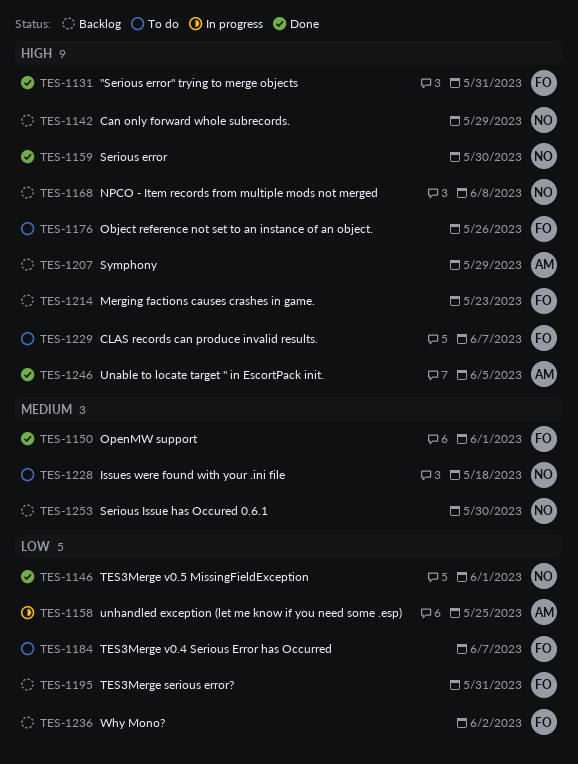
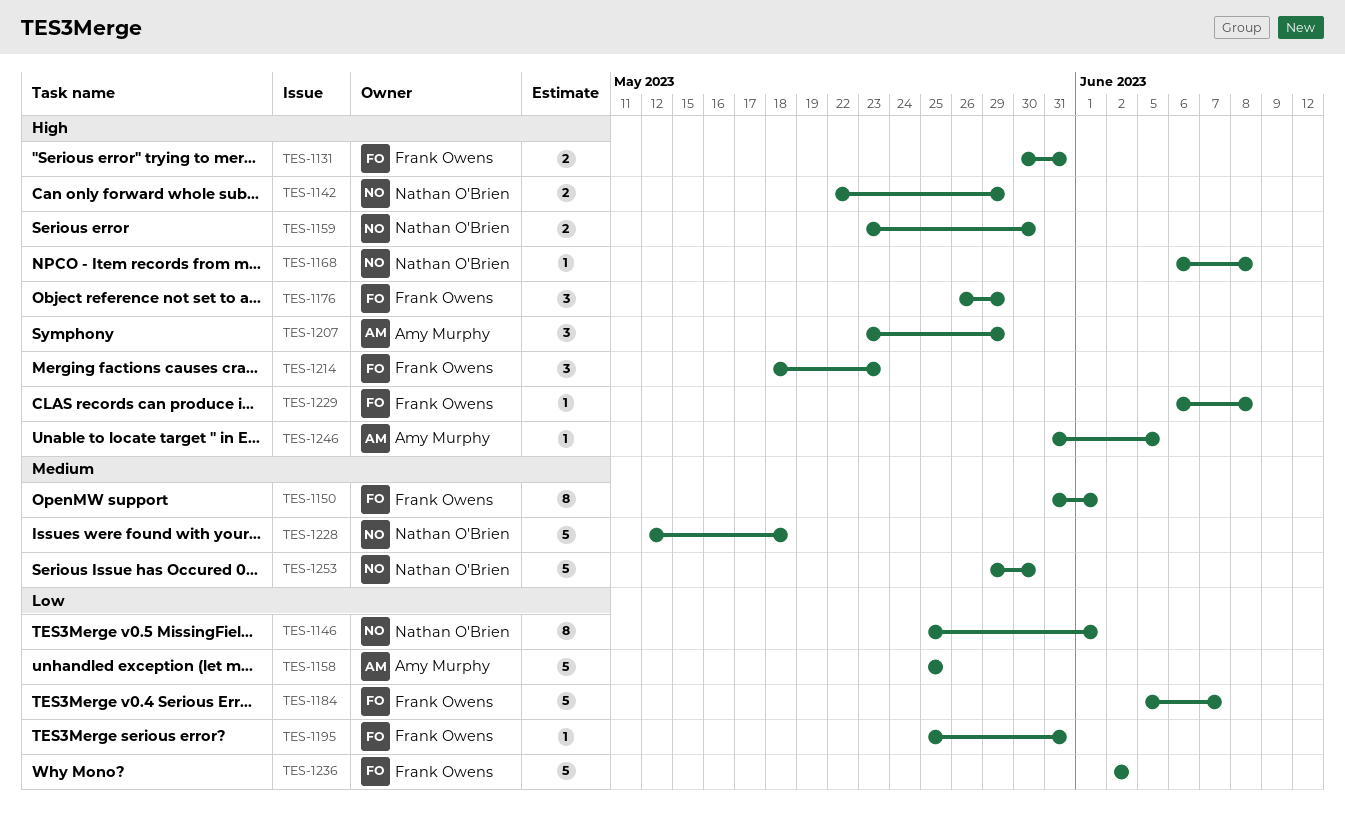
TES-1176, due: May 26 -> May 29
TES-1229, due: Jun 7 -> Jun 8

